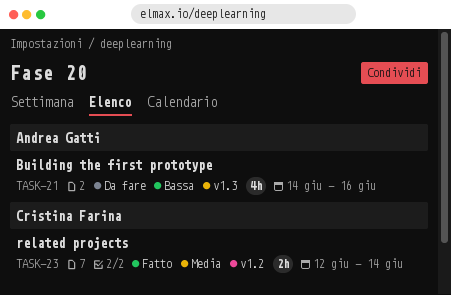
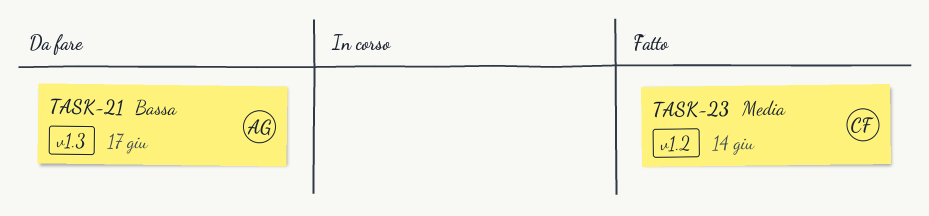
TASK-21, due: Jun 16 -> Jun 17

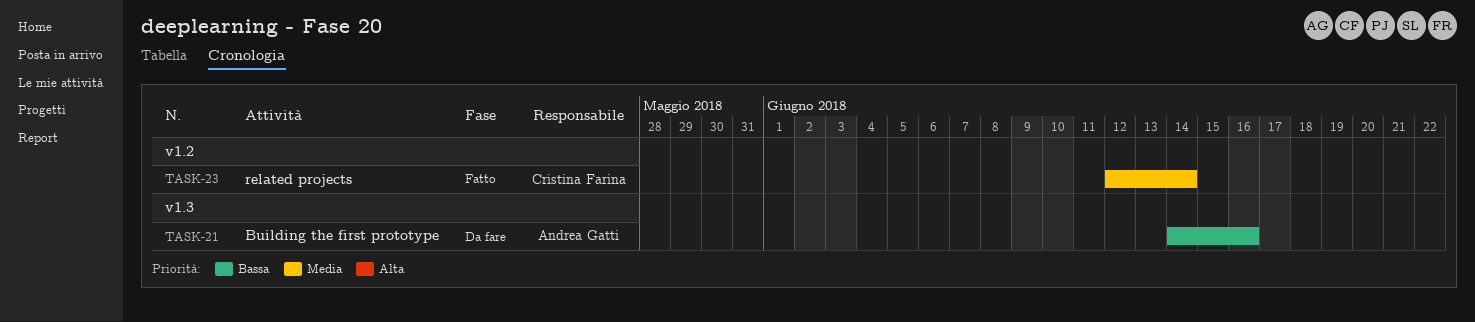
TASK-21, due: Jun 17 -> Jun 16

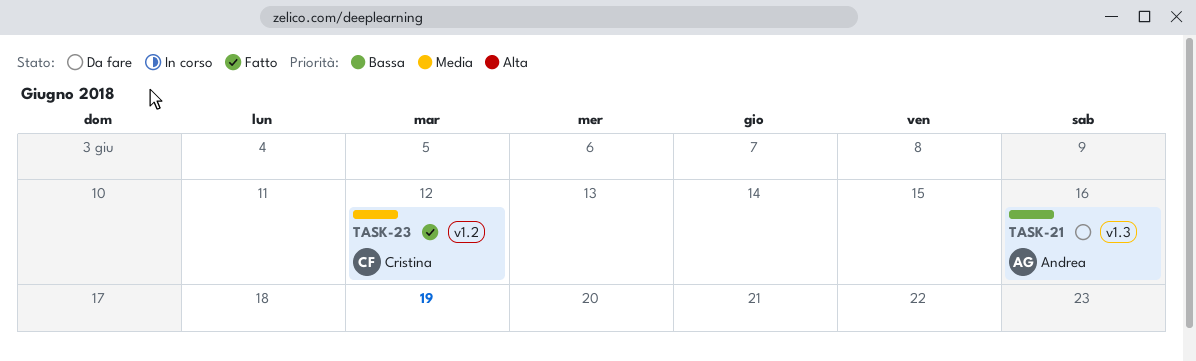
TASK-23, due: Jun 14 -> Jun 12

